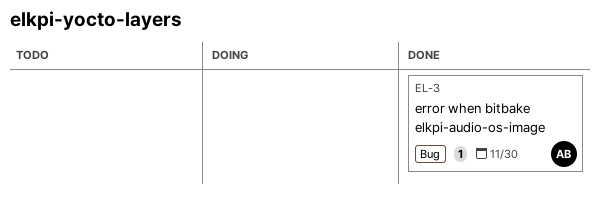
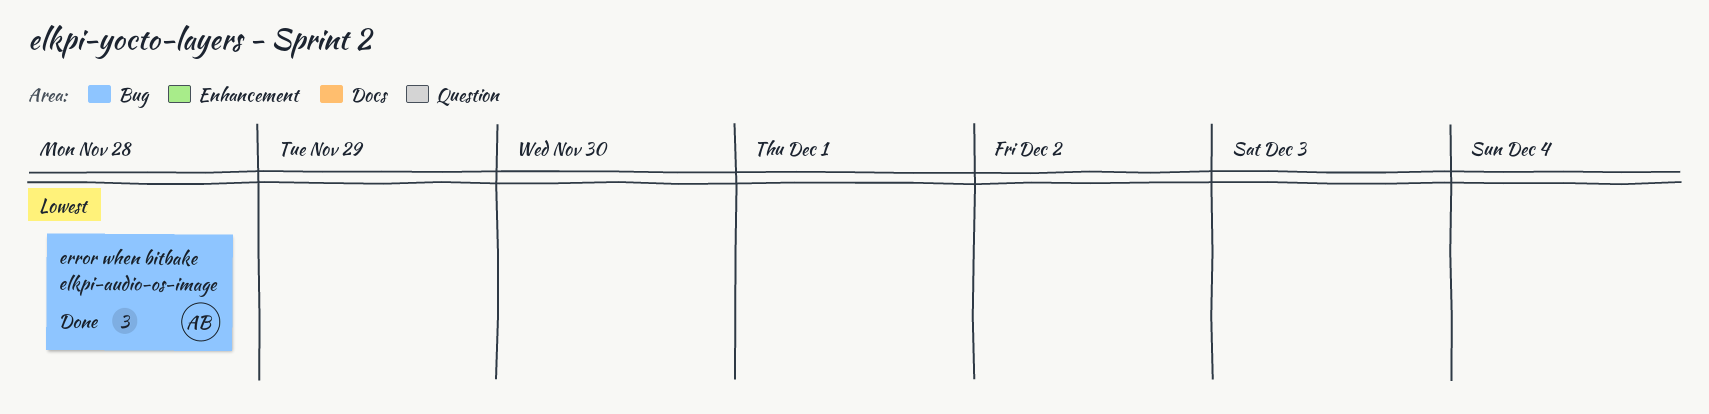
error when bitbake elkpi-audio-os-image, estimate: 1 -> 3
error when bitbake elkpi-audio-os-image, due: Nov 30 -> Nov 28

